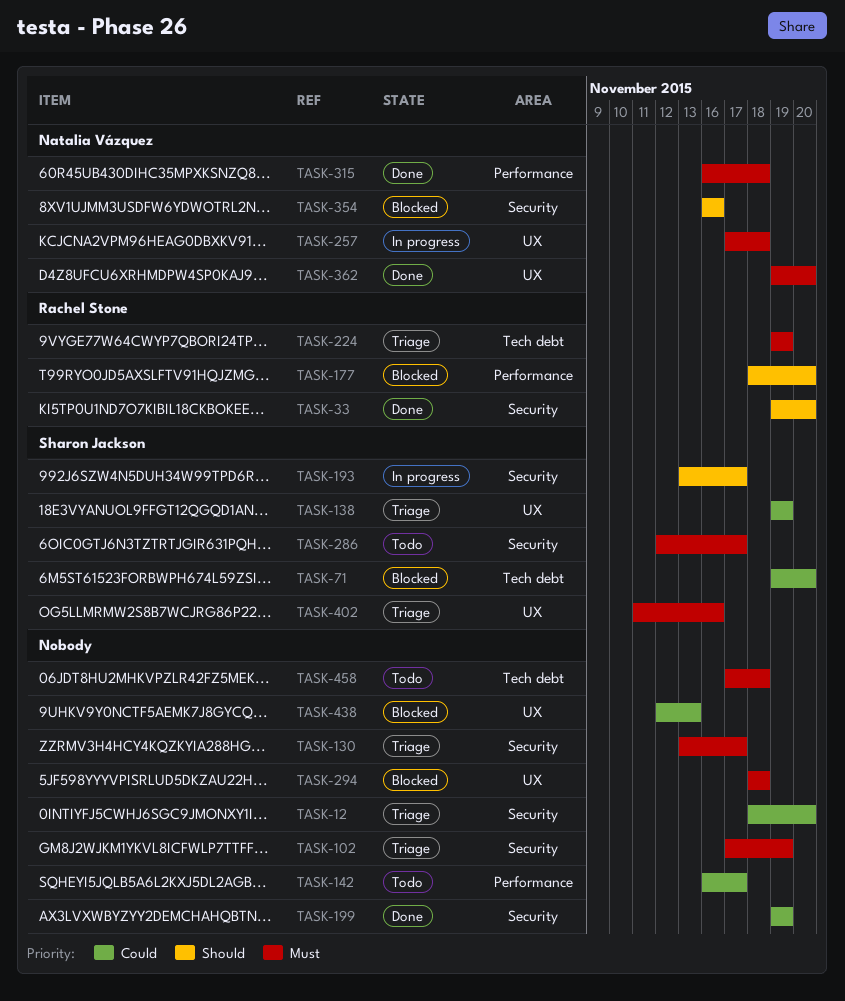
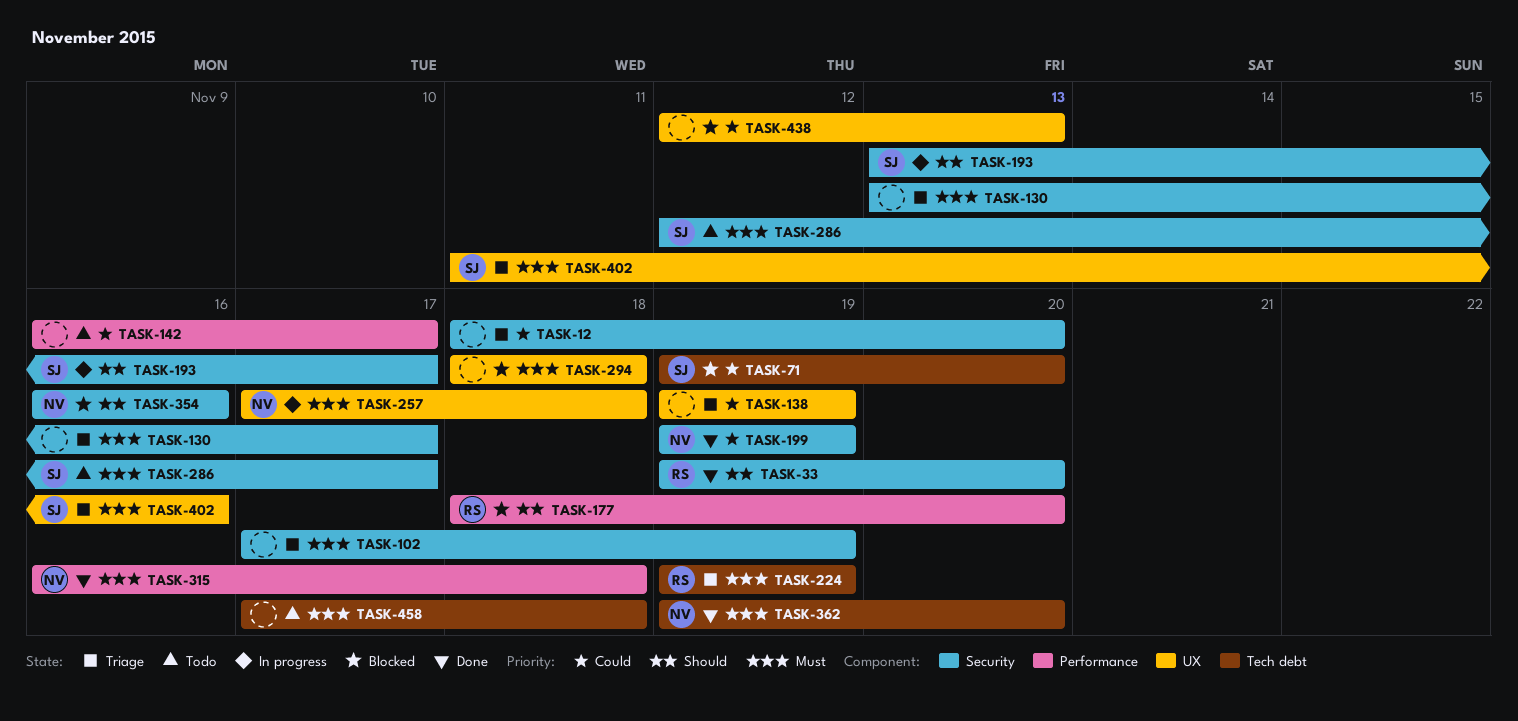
TASK-138, owner: Sharon Jackson -> none
TASK-199, owner: none -> Natalia Vázquez
TASK-362, label: UX -> Tech debt

